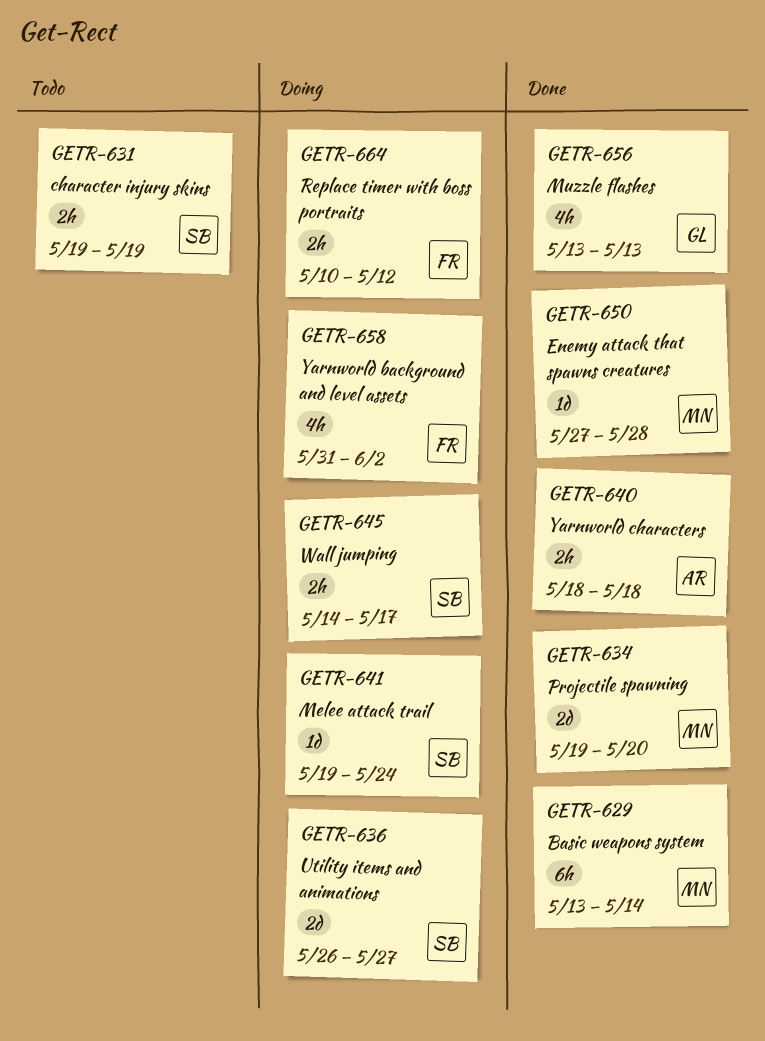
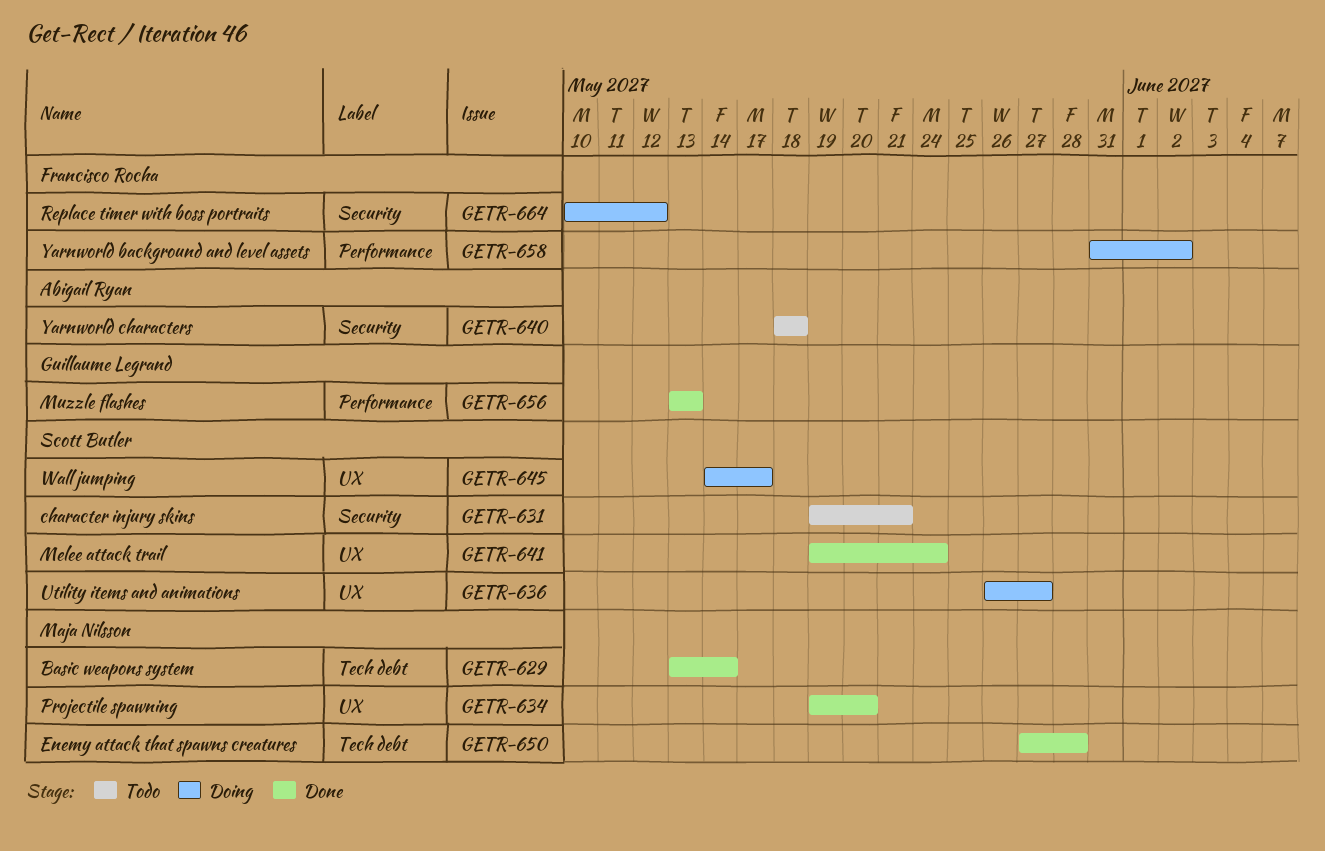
GETR-631, due: May 19 -> May 21
GETR-640, status: Done -> Todo
GETR-641, status: Doing -> Done

